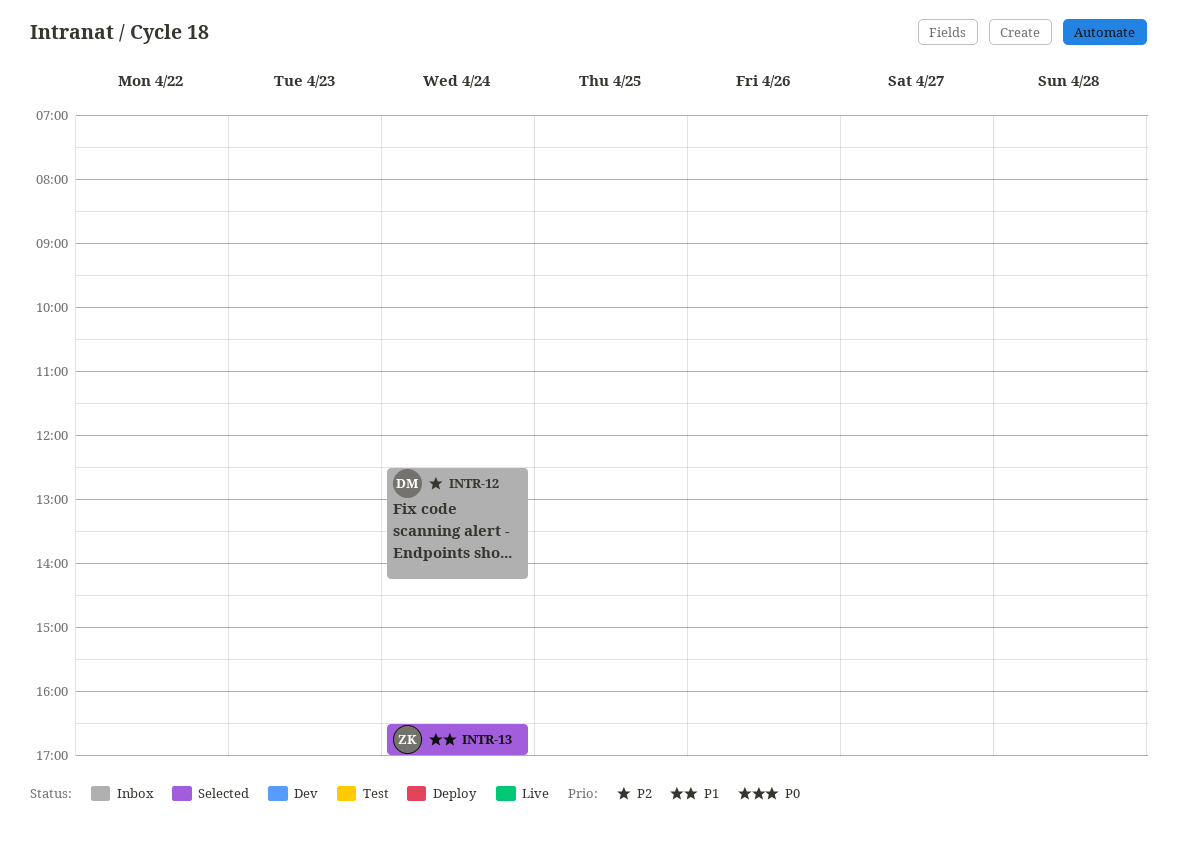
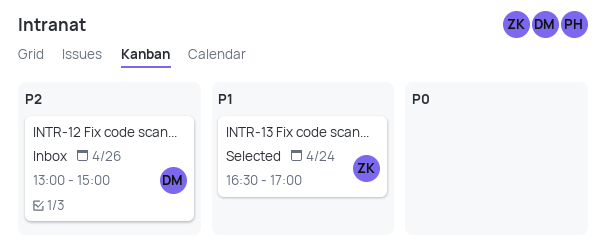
INTR-12, day: Apr 24 -> Apr 26
INTR-12, begins: 12:30 -> 13:00
INTR-12, ends: 14:15 -> 15:00

